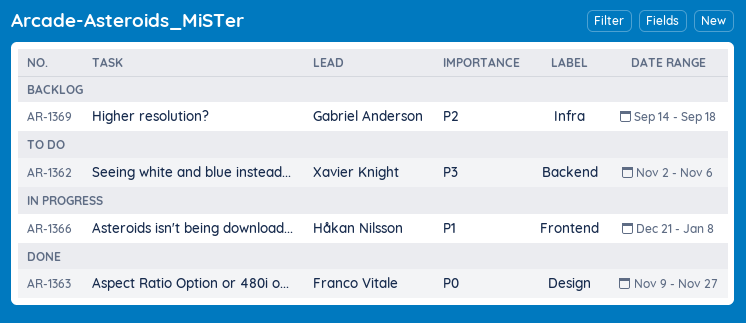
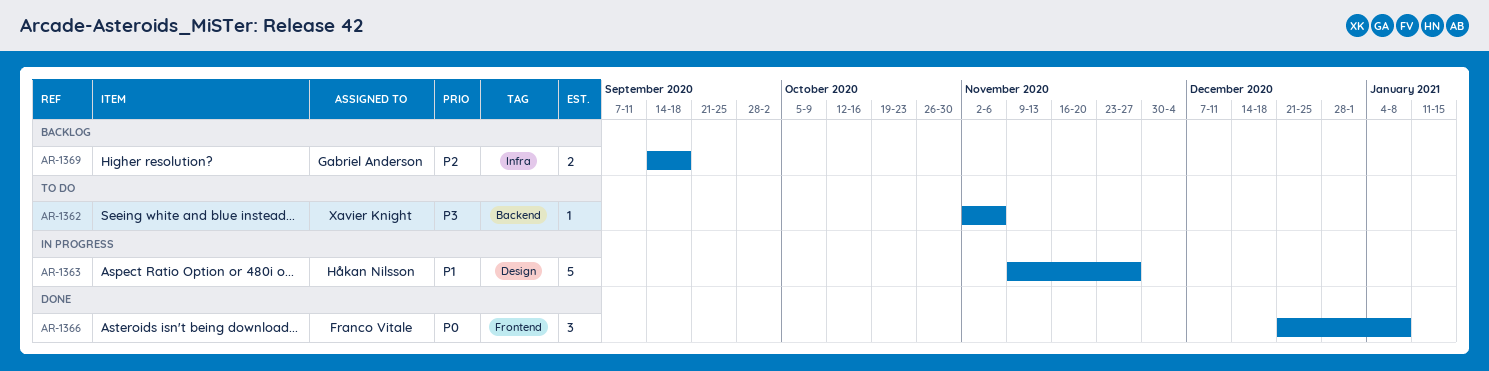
AR-1363, status: Done -> In progress
AR-1363, owner: Franco Vitale -> Håkan Nilsson
AR-1363, priority: P0 -> P1
AR-1366, status: In progress -> Done
AR-1366, owner: Håkan Nilsson -> Franco Vitale
AR-1366, priority: P1 -> P0

